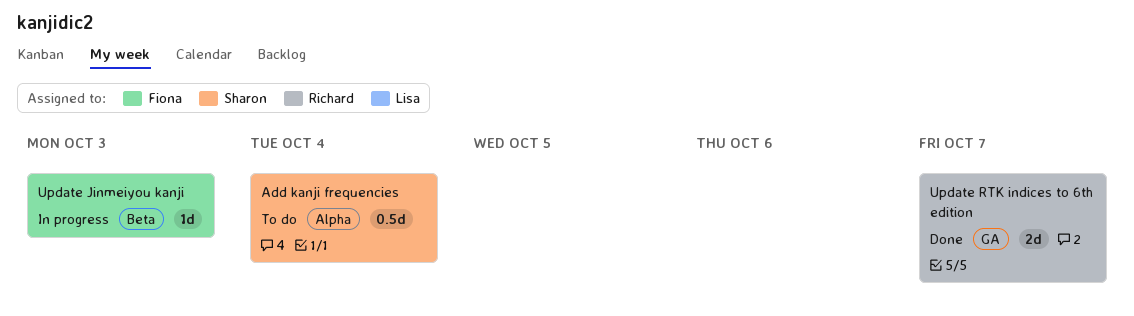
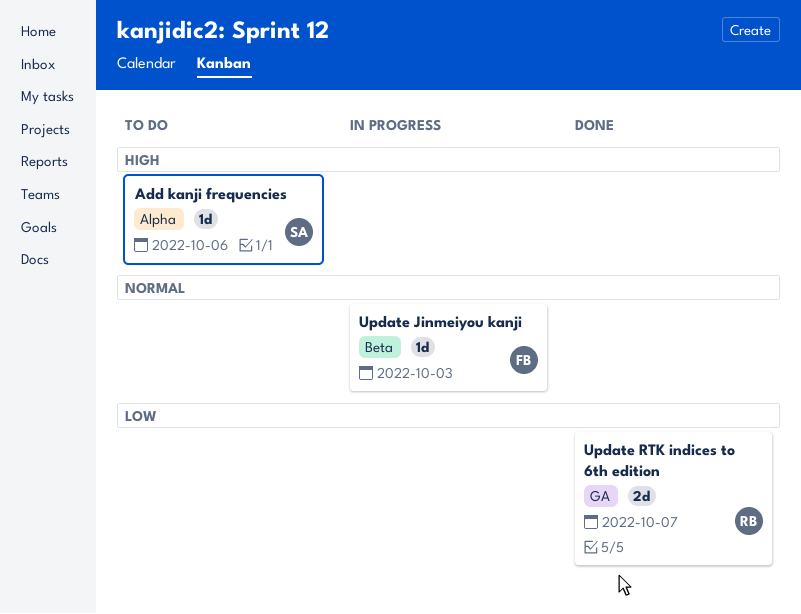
Add kanji frequencies, estimate: 0.5d -> 1d
Add kanji frequencies, due: Oct 4 -> Oct 6

